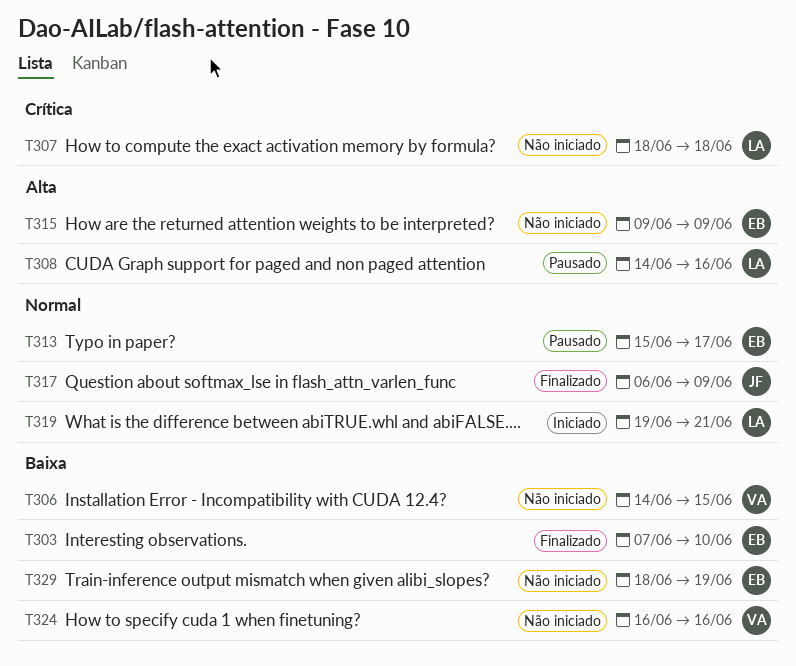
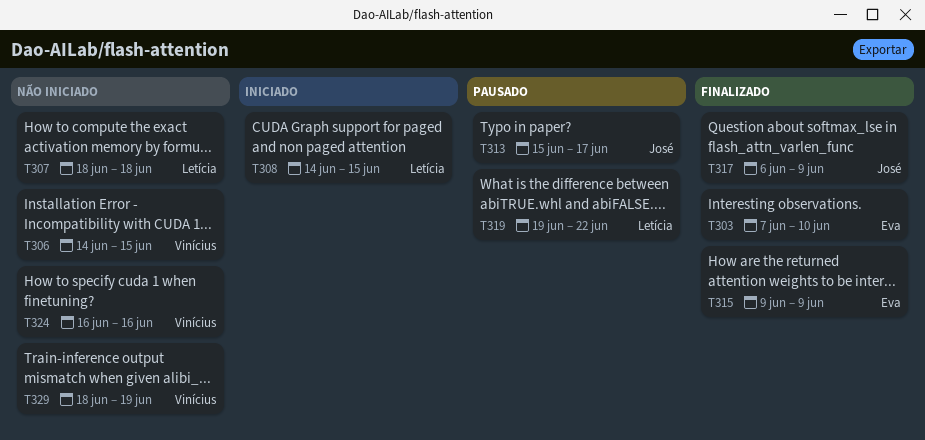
T308, status: Pausado -> Iniciado
T308, due: Jun 16 -> Jun 15
T313, owner: Eva -> José
T315, status: Não iniciado -> Finalizado
T319, status: Iniciado -> Pausado
T319, due: Jun 21 -> Jun 22
T329, owner: Eva -> Vinícius

